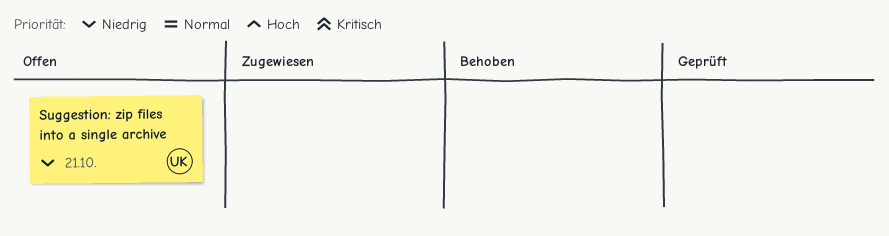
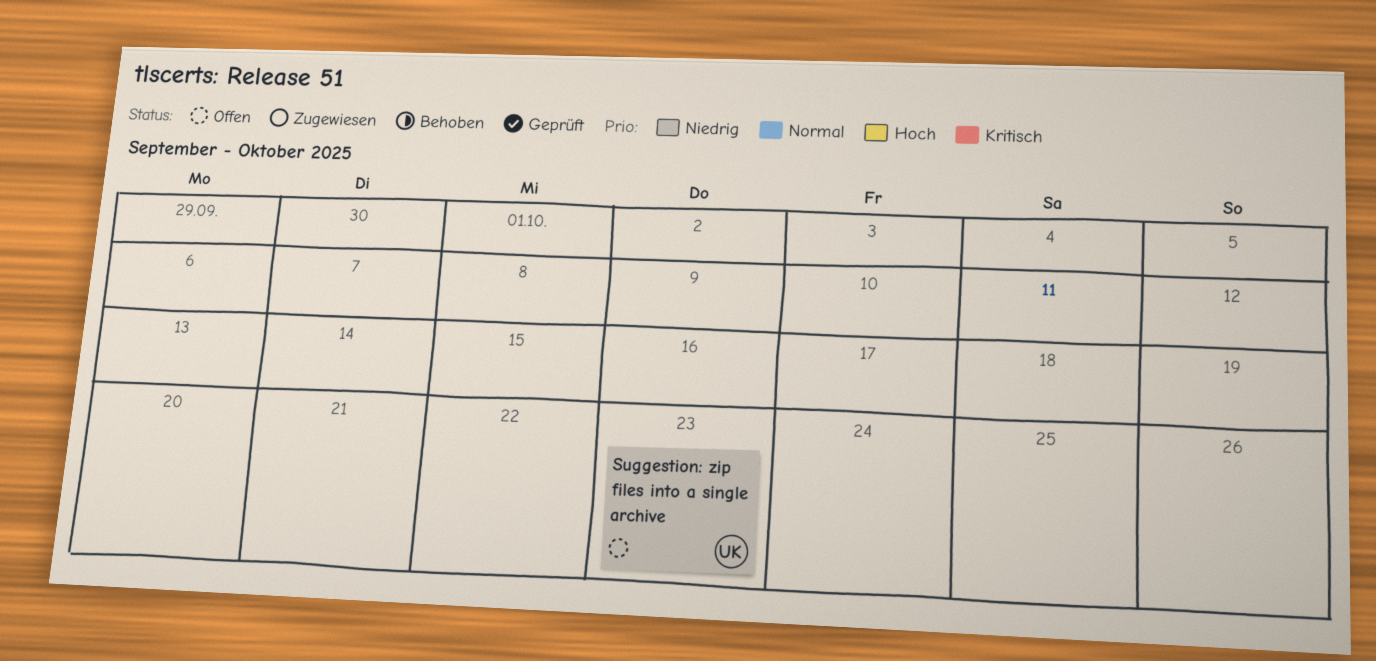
Suggestion: zip files into a single archive, due: Oct 21 -> Oct 23

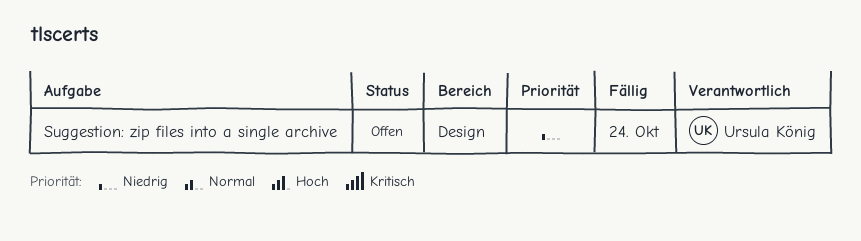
Suggestion: zip files into a single archive, due: Oct 23 -> Oct 24

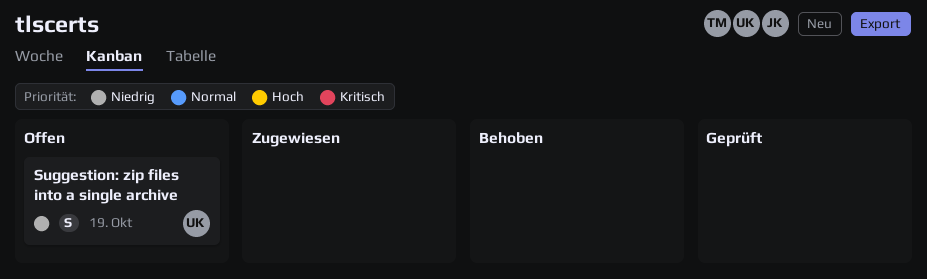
Suggestion: zip files into a single archive, due: Oct 24 -> Oct 19

